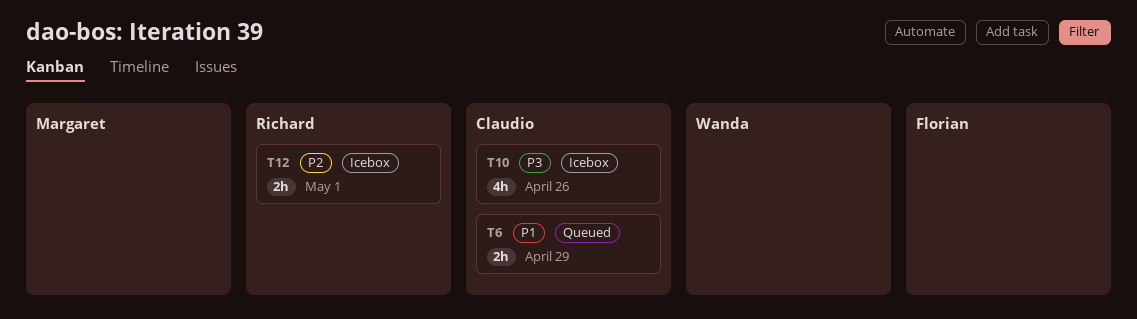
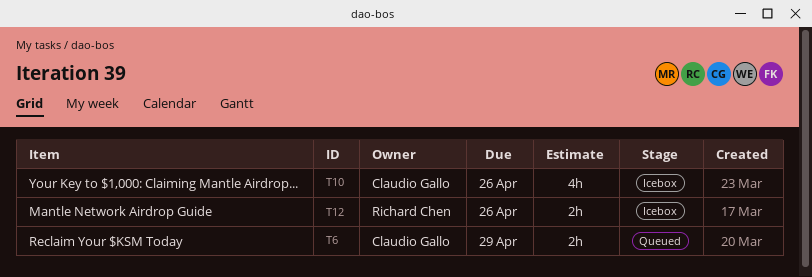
T12, due: May 1 -> Apr 26

